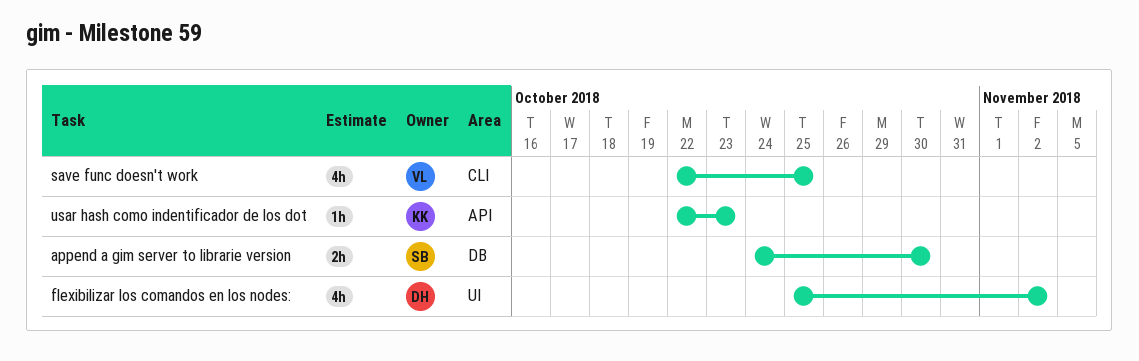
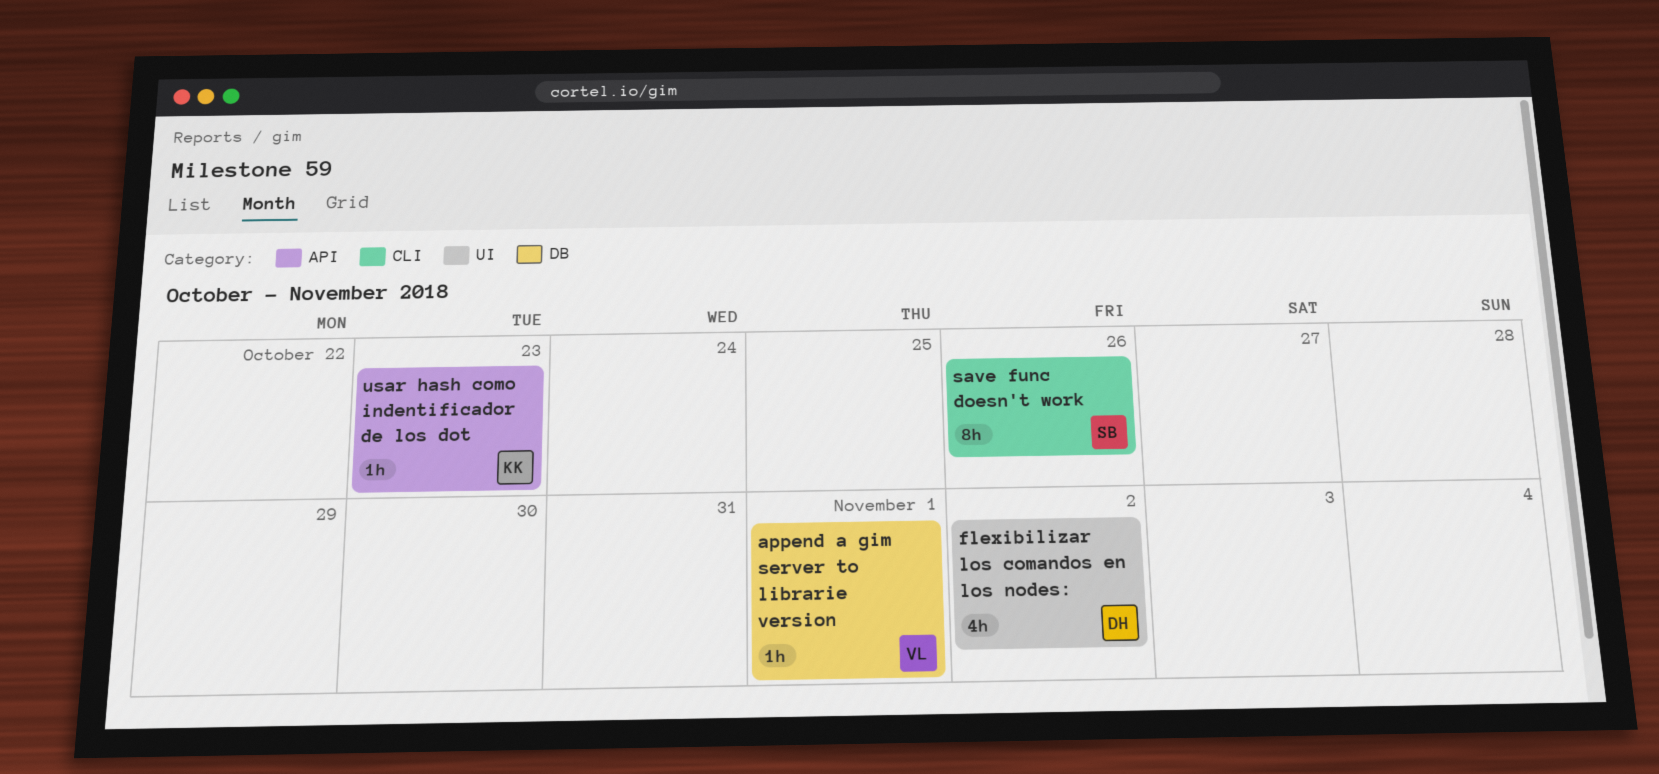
append a gim server to librarie version, owner: SB -> VL
append a gim server to librarie version, estimate: 2h -> 1h
append a gim server to librarie version, due: Oct 30 -> Nov 1
save func doesn't work, owner: VL -> SB
save func doesn't work, estimate: 4h -> 8h
save func doesn't work, due: Oct 25 -> Oct 26

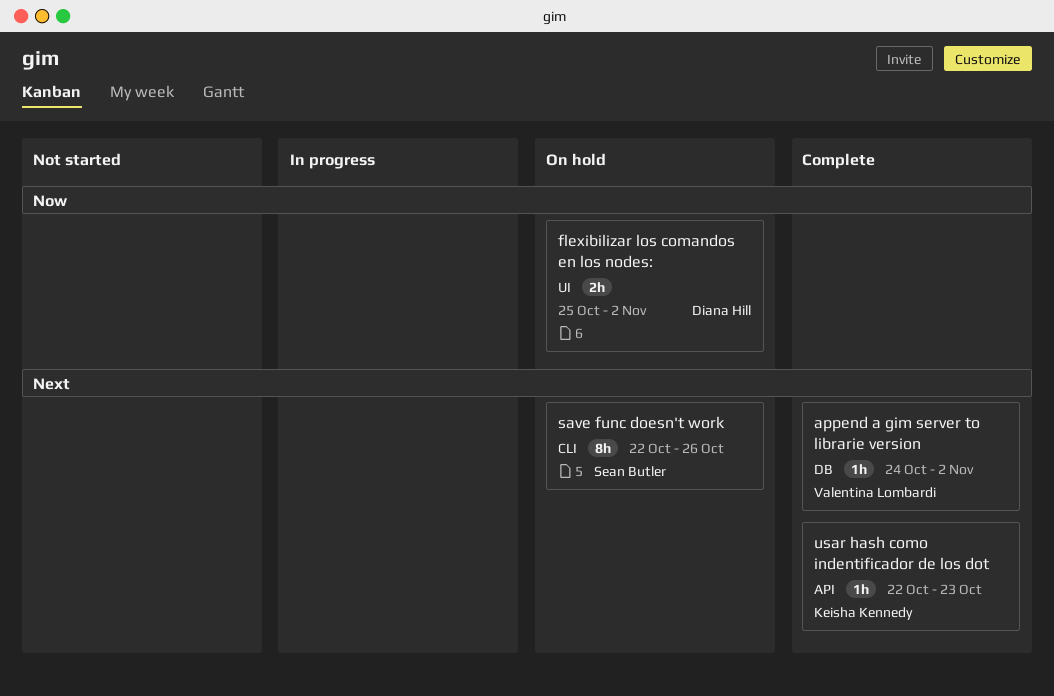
append a gim server to librarie version, due: Nov 1 -> Nov 2
flexibilizar los comandos en los nodes:, estimate: 4h -> 2h

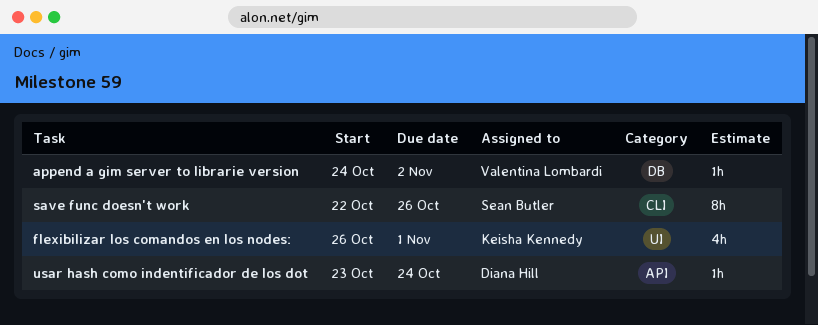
flexibilizar los comandos en los nodes:, owner: Diana Hill -> Keisha Kennedy
flexibilizar los comandos en los nodes:, estimate: 2h -> 4h
flexibilizar los comandos en los nodes:, start: Oct 25 -> Oct 26
flexibilizar los comandos en los nodes:, due: Nov 2 -> Nov 1
usar hash como indentificador de los dot, owner: Keisha Kennedy -> Diana Hill
usar hash como indentificador de los dot, start: Oct 22 -> Oct 23
usar hash como indentificador de los dot, due: Oct 23 -> Oct 24

